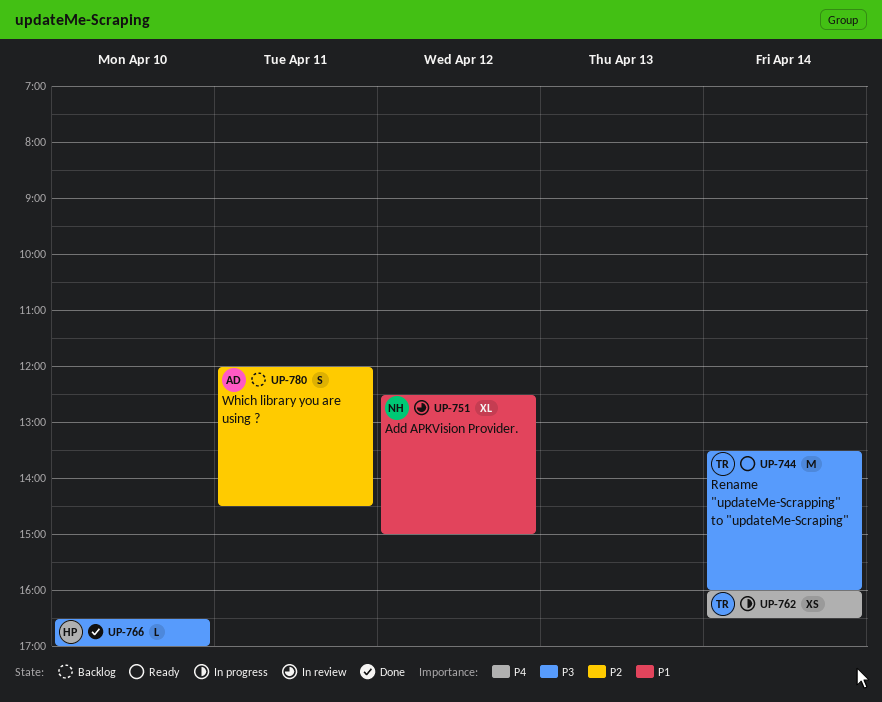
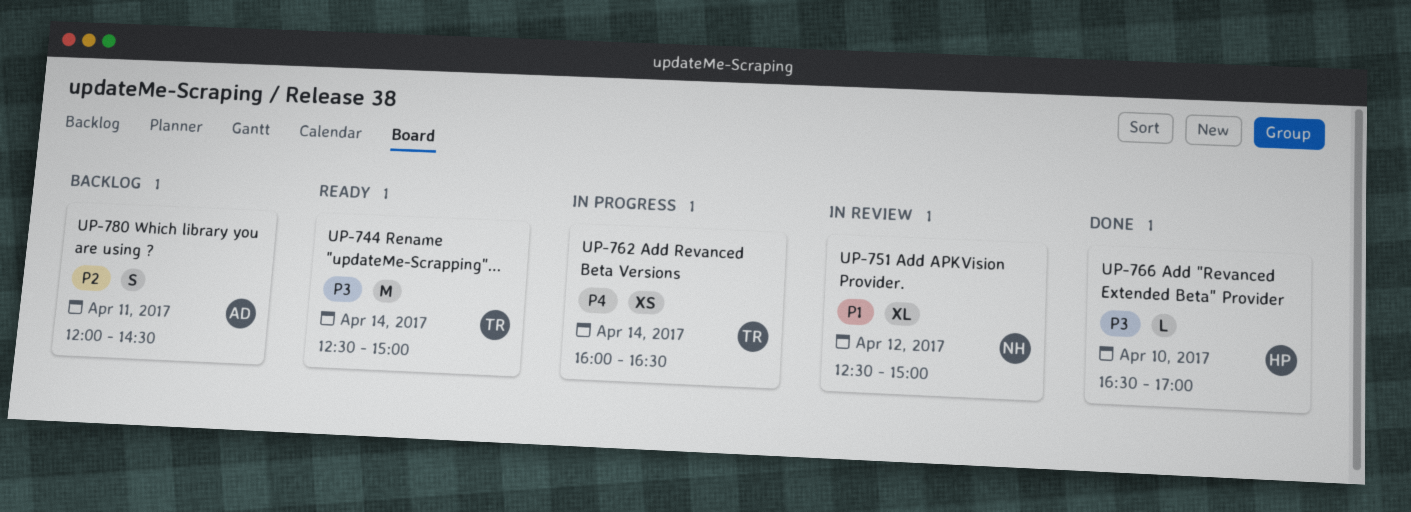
UP-744, begins: 13:30 -> 12:30
UP-744, ends: 16:00 -> 15:00

